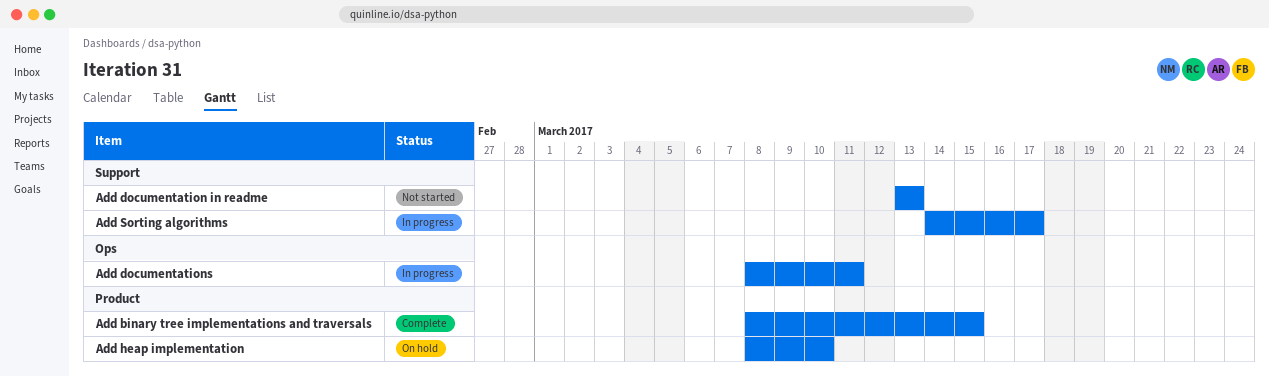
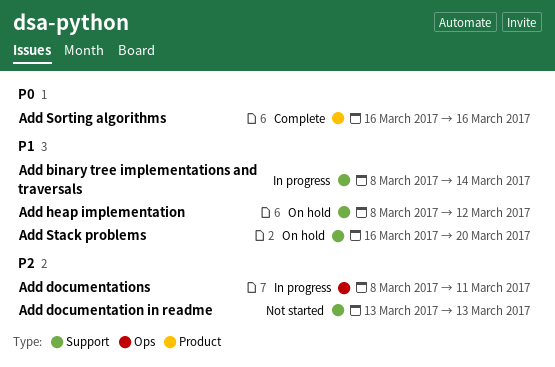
Add binary tree implementations and traversals, status: Complete -> In progress
Add binary tree implementations and traversals, label: Product -> Support
Add binary tree implementations and traversals, due: Mar 15 -> Mar 14
Add heap implementation, label: Product -> Support
Add heap implementation, due: Mar 10 -> Mar 12
Add Sorting algorithms, status: In progress -> Complete
Add Sorting algorithms, label: Support -> Product
Add Sorting algorithms, start: Mar 14 -> Mar 16
Add Sorting algorithms, due: Mar 17 -> Mar 16
Add Stack problems: none -> present

